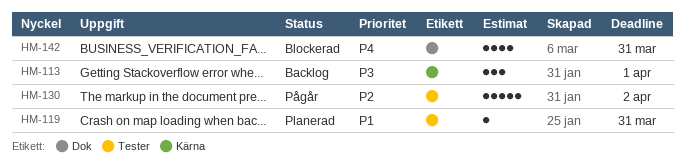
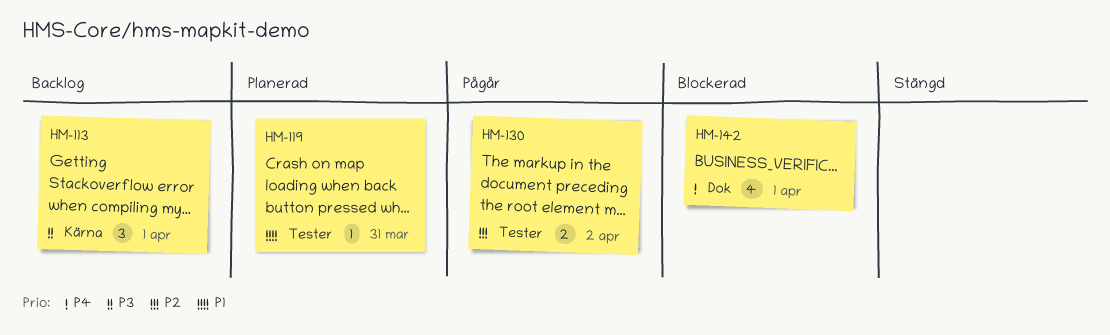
HM-130, estimate: 5 -> 2
HM-142, due: Mar 31 -> Apr 1

